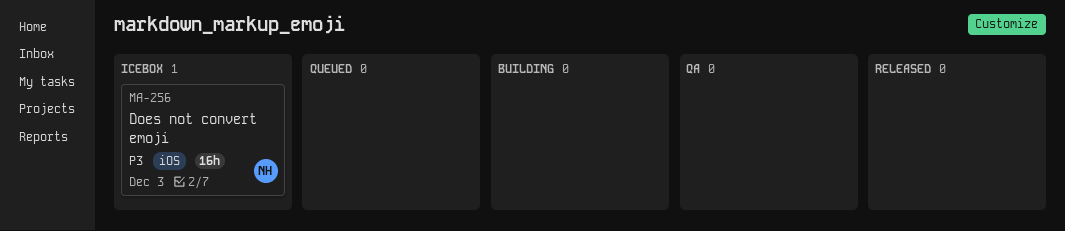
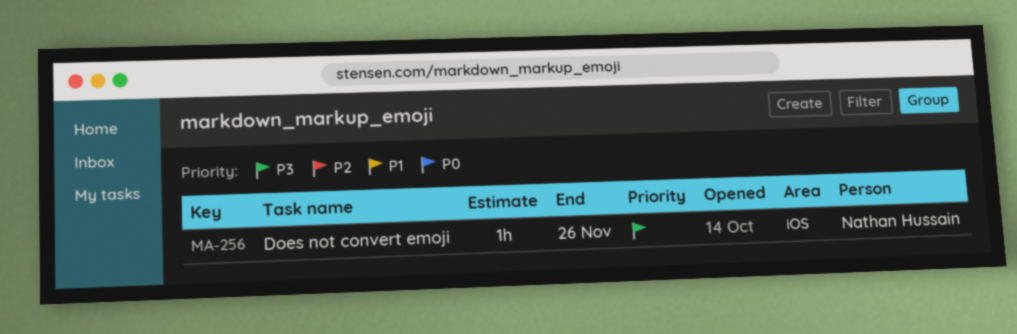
MA-256, estimate: 16h -> 1h
MA-256, due: Dec 3 -> Nov 26

